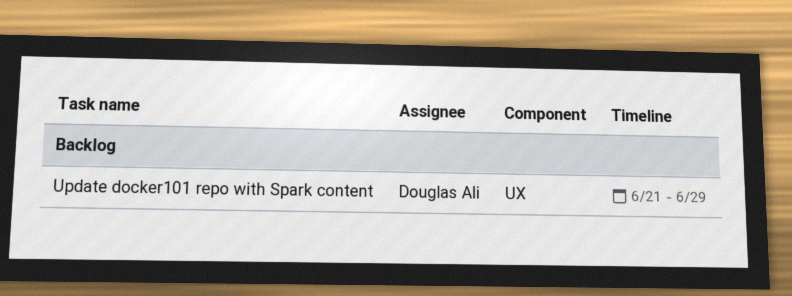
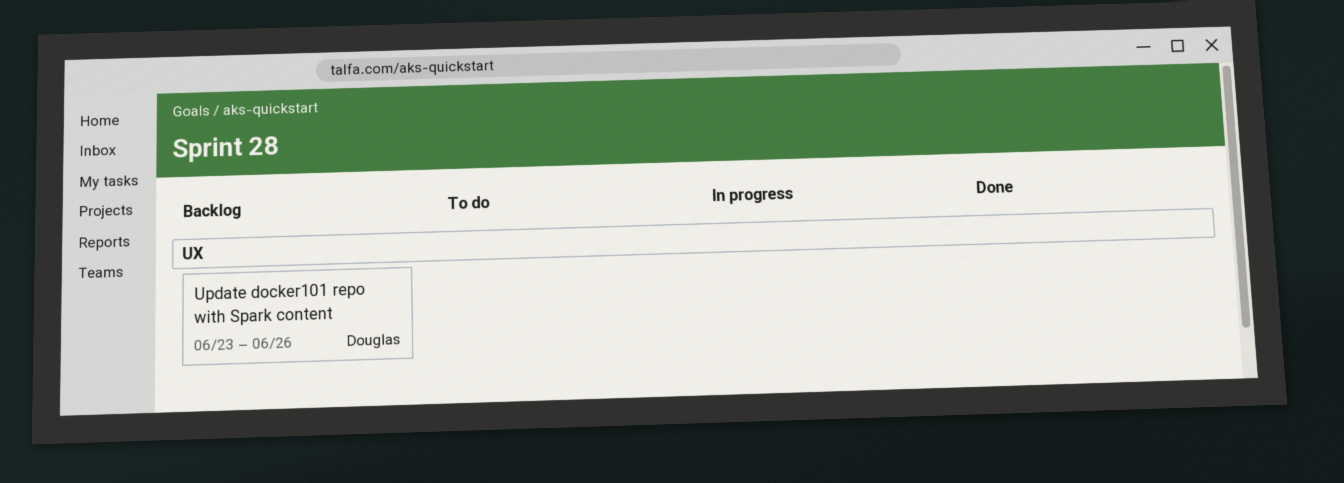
Update docker101 repo with Spark content, start: Jun 21 -> Jun 23
Update docker101 repo with Spark content, due: Jun 29 -> Jun 26

